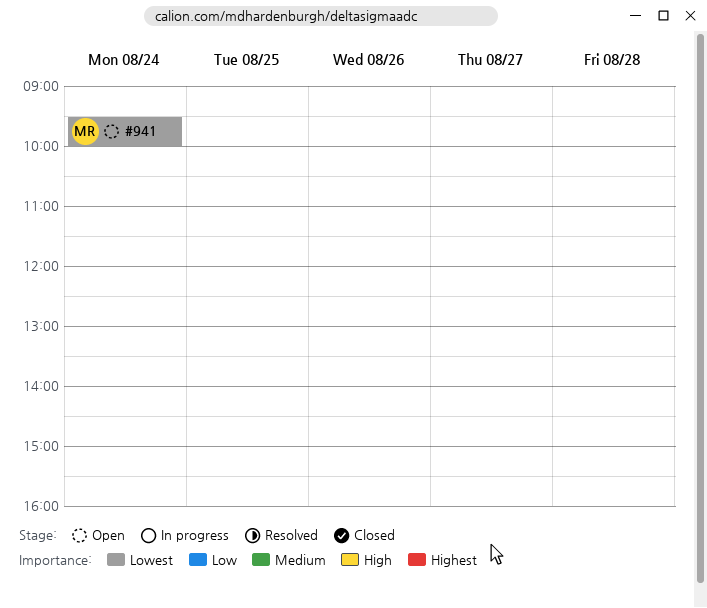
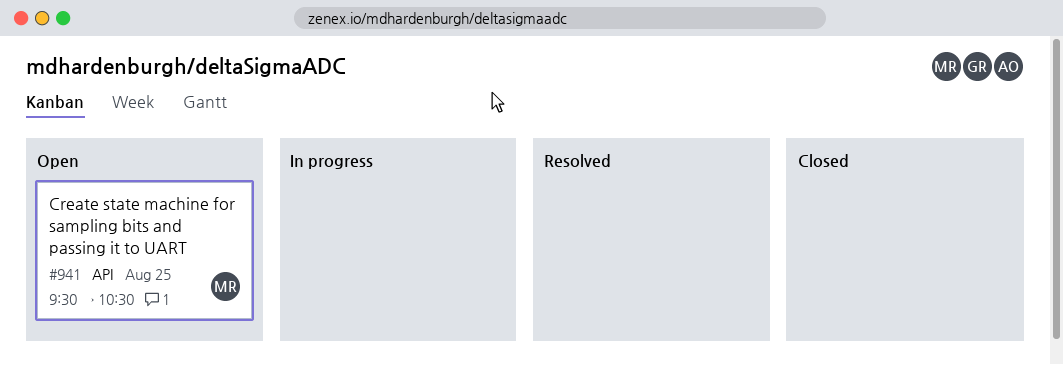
#941, day: Aug 24 -> Aug 25
#941, ends: 10:00 -> 10:30

